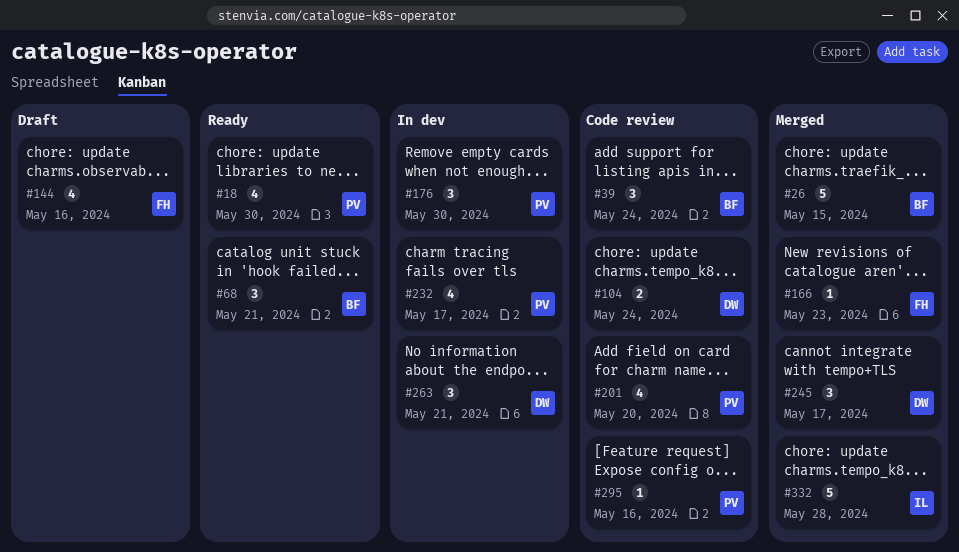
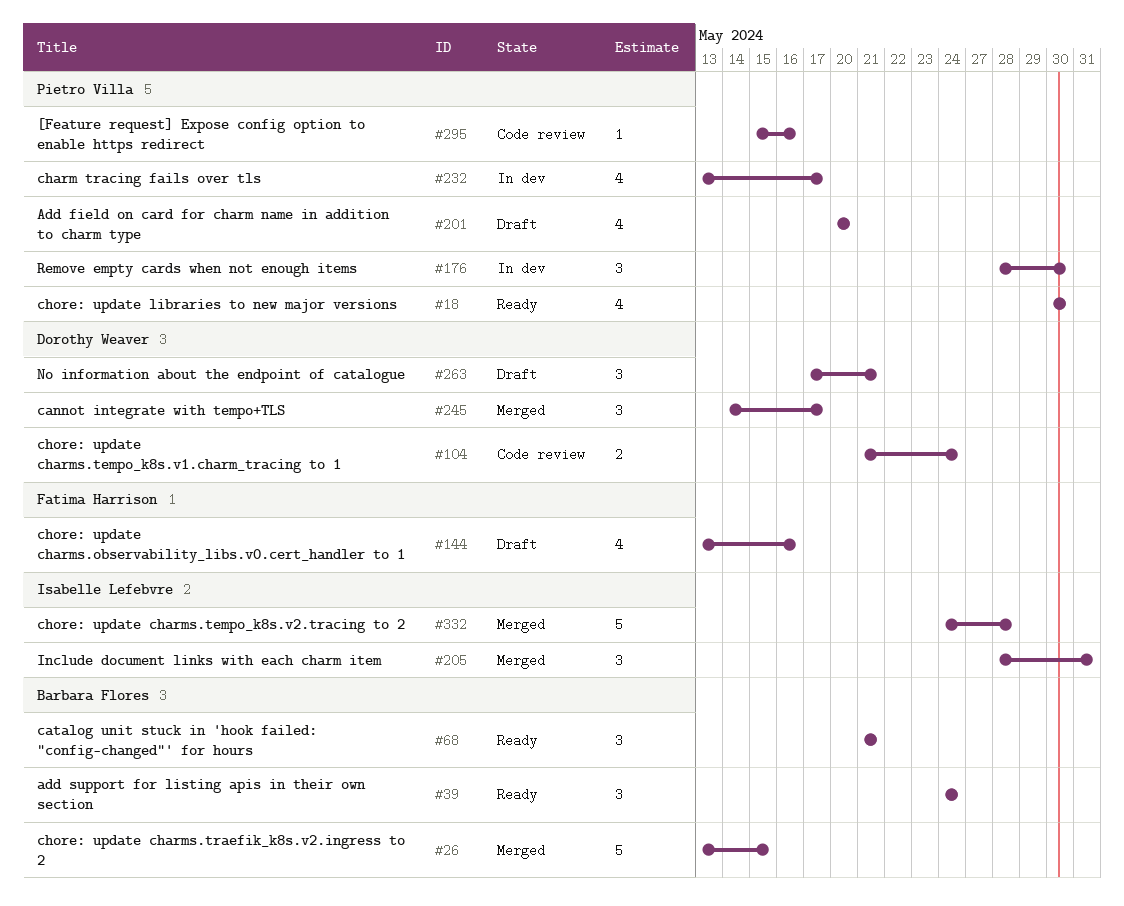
#39, status: Code review -> Ready
#166: present -> none
#201, status: Code review -> Draft
#205: none -> present
#263, status: In dev -> Draft

